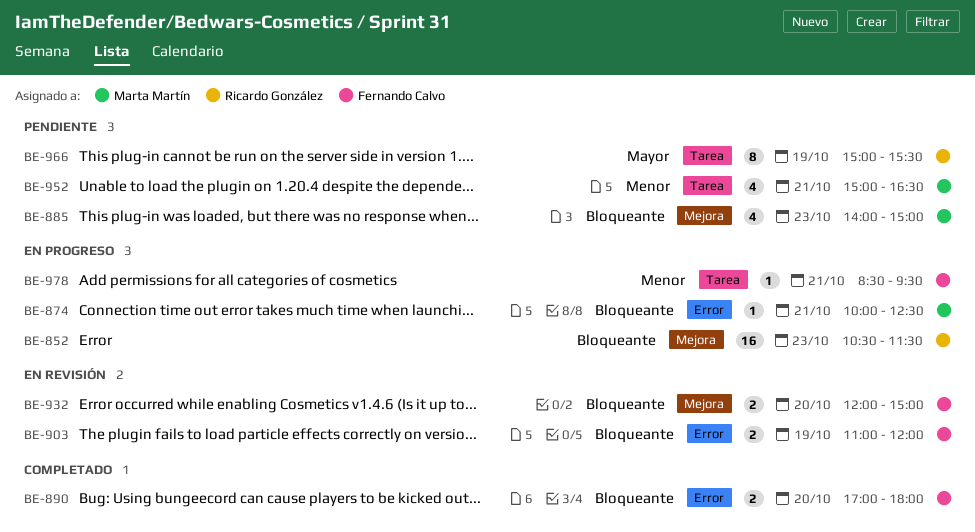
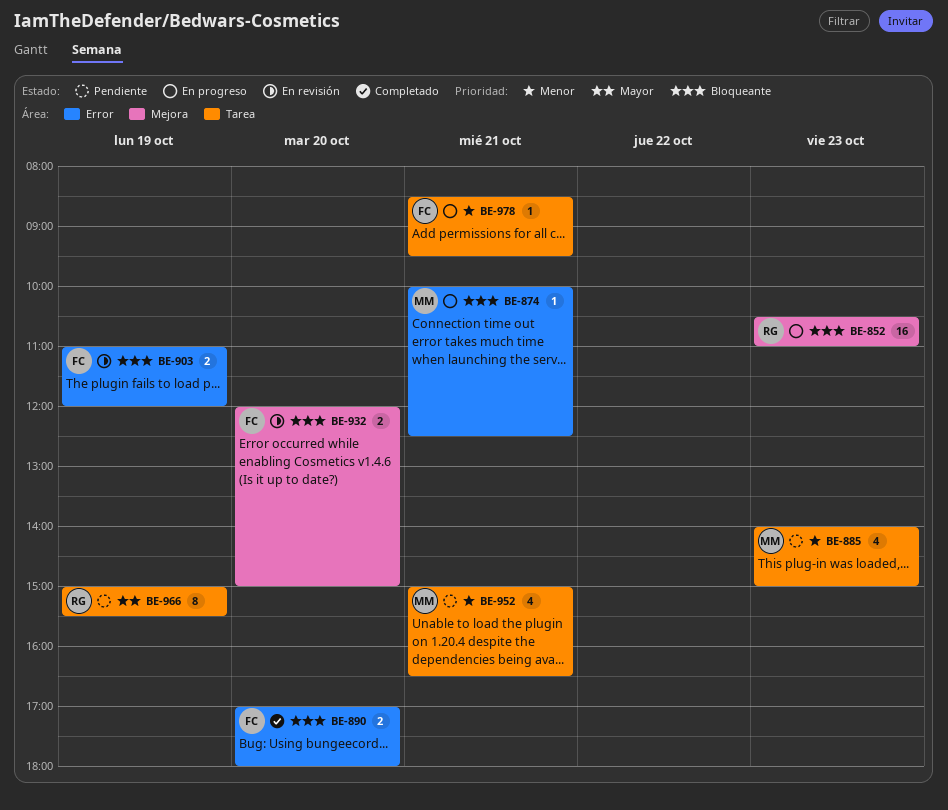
BE-852, ends: 11:30 -> 11:00
BE-885, priority: Bloqueante -> Menor
BE-885, label: Mejora -> Tarea

